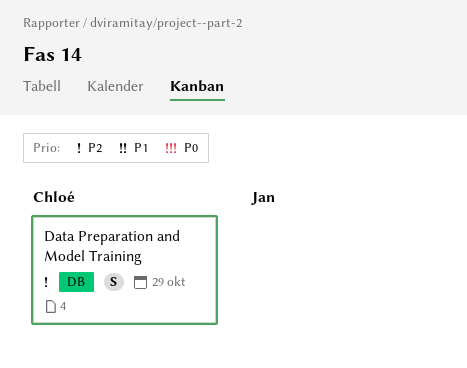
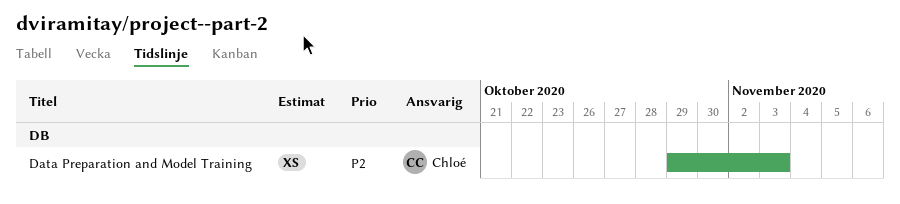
Data Preparation and Model Training, estimate: S -> XS
Data Preparation and Model Training, due: Oct 29 -> Nov 3

